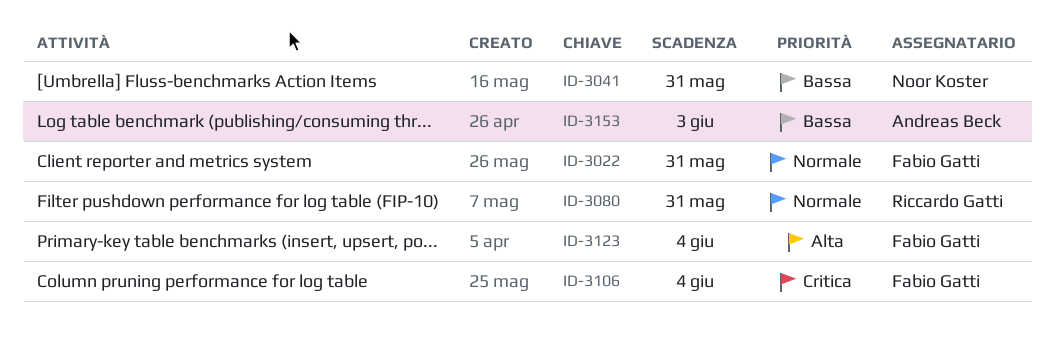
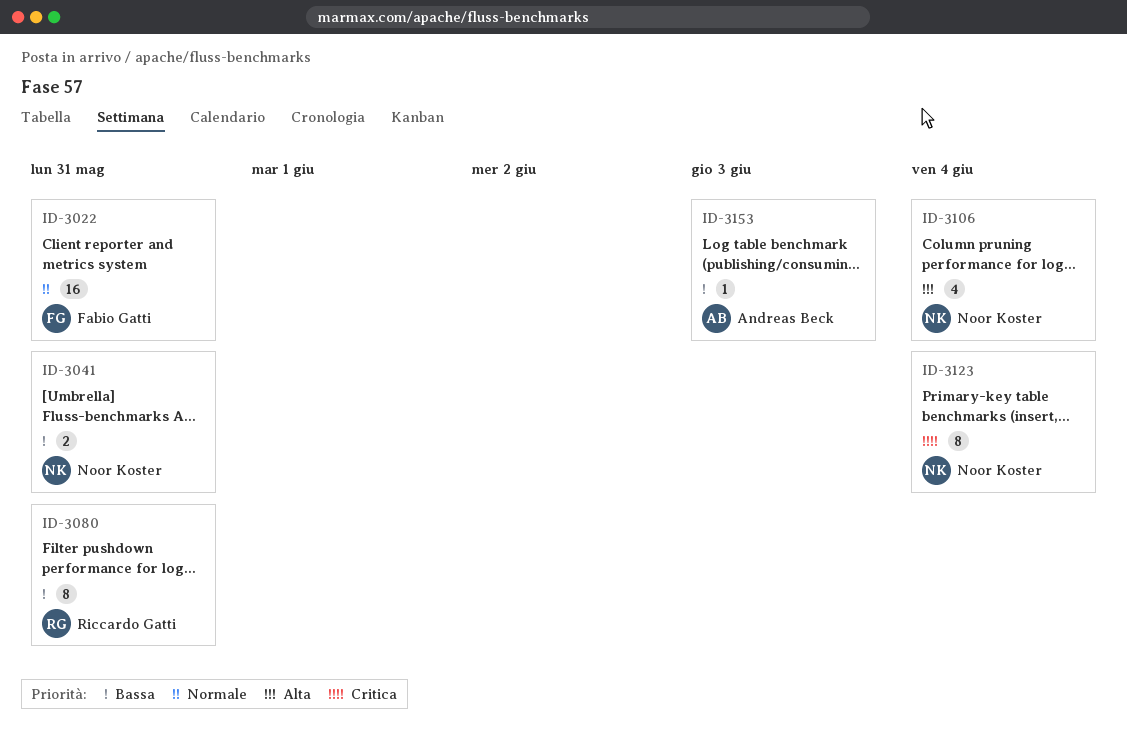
ID-3080, priority: Normale -> Bassa
ID-3106, owner: Fabio Gatti -> Noor Koster
ID-3106, priority: Critica -> Alta
ID-3123, owner: Fabio Gatti -> Noor Koster
ID-3123, priority: Alta -> Critica

